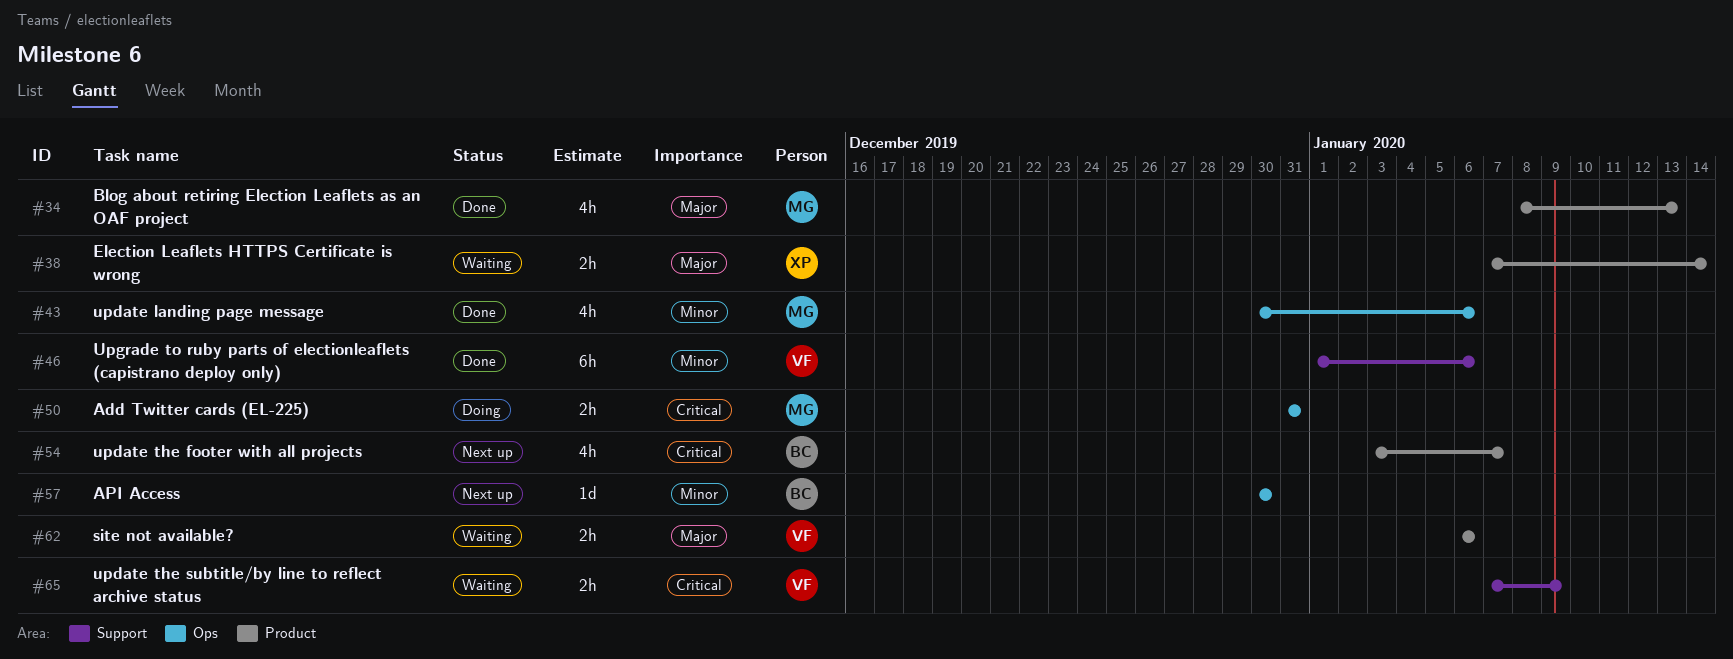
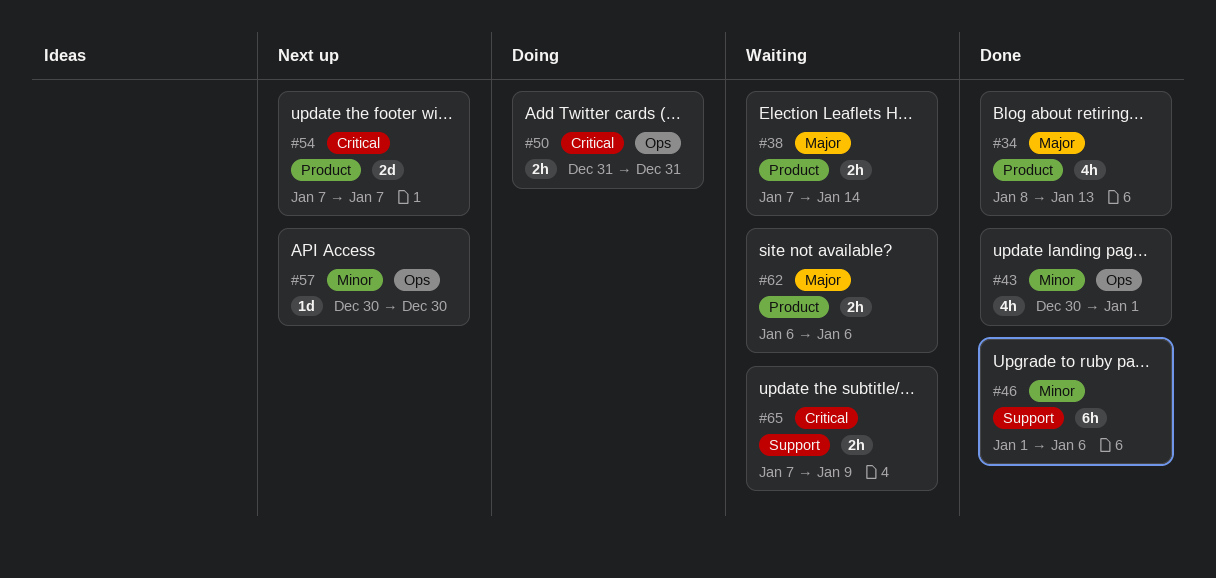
#43, due: Jan 6 -> Jan 1
#54, estimate: 4h -> 2d
#54, start: Jan 3 -> Jan 7

